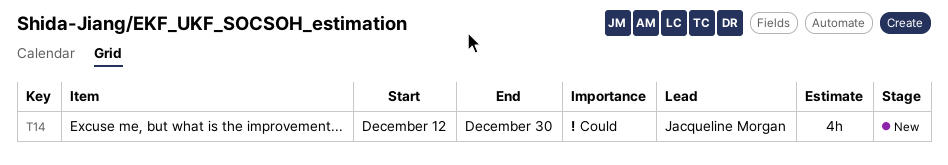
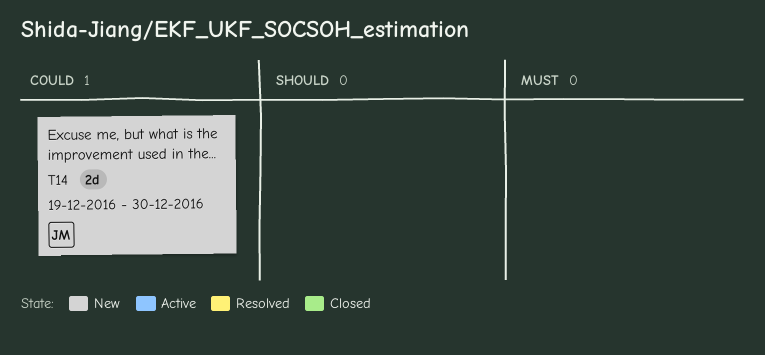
T14, estimate: 4h -> 2d
T14, start: Dec 12 -> Dec 19

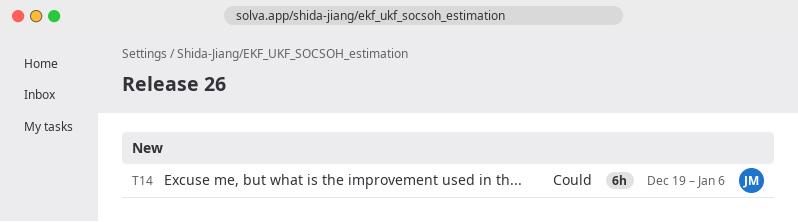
T14, estimate: 2d -> 6h
T14, due: Dec 30 -> Jan 6

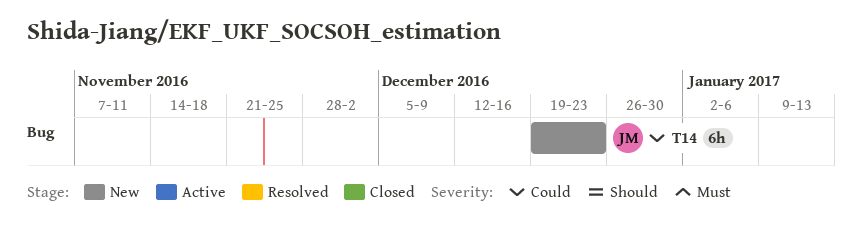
T14, due: Jan 6 -> Dec 23

